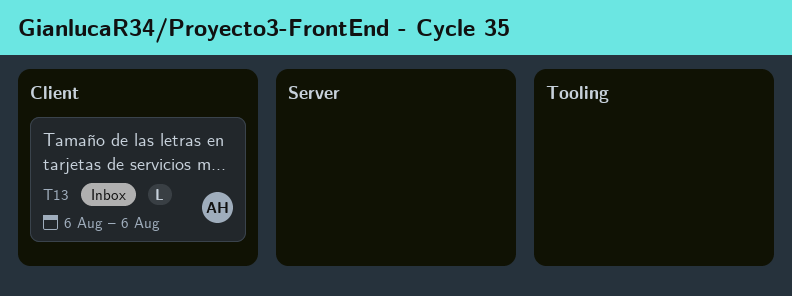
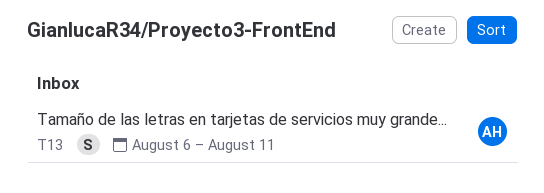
T13, estimate: L -> S
T13, due: Aug 6 -> Aug 11

